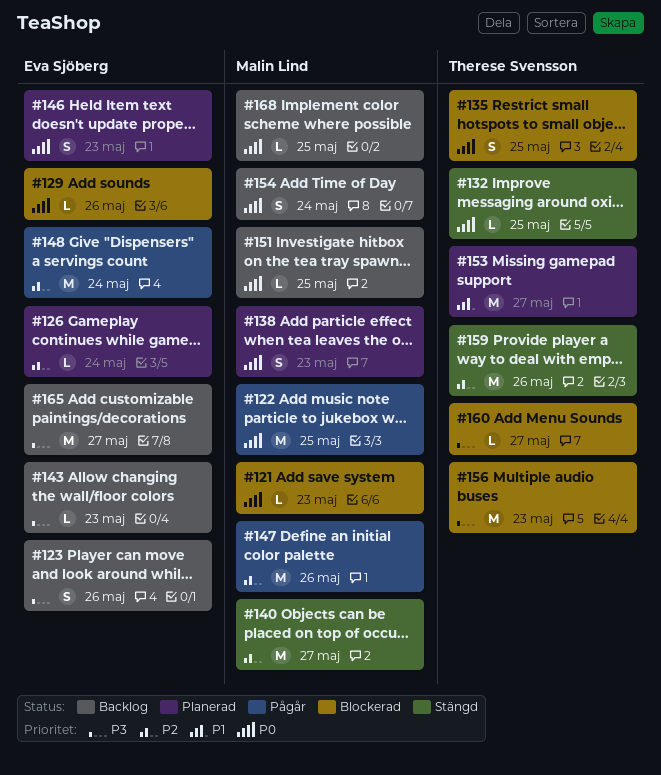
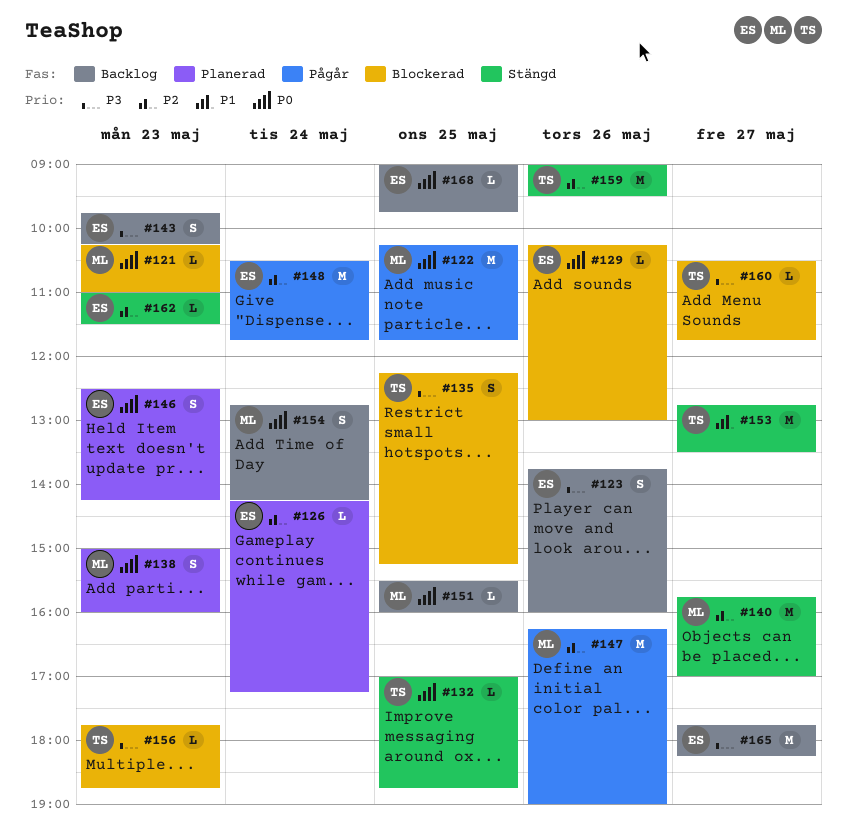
#135, priority: P0 -> P3
#143, estimate: L -> S
#153, status: Planerad -> Stängd
#156, estimate: M -> L
#162: none -> present
#168, owner: Malin Lind -> Eva Sjöberg

